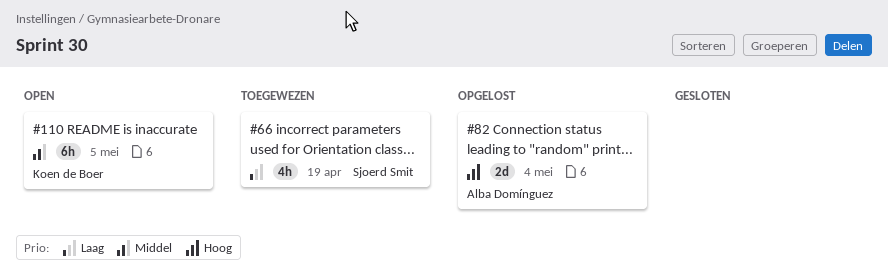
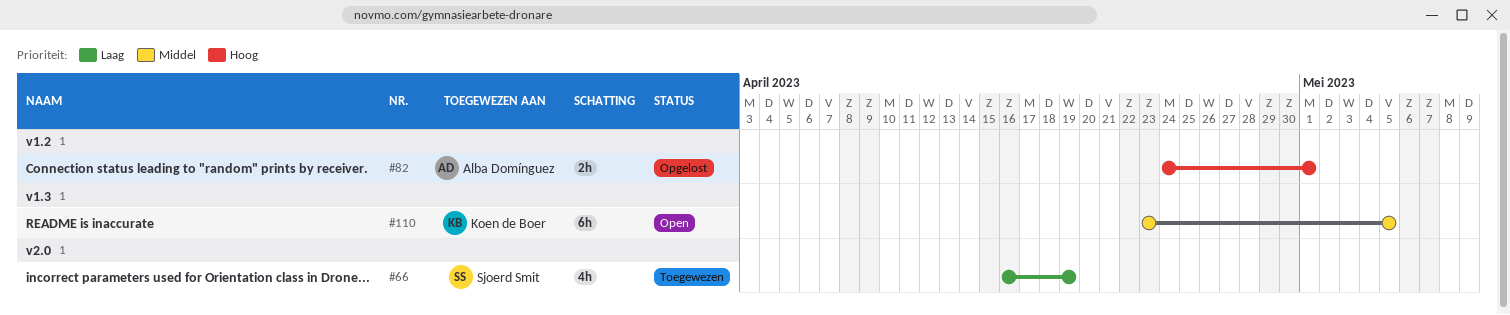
#82, estimate: 2d -> 2h
#82, due: May 4 -> May 1

